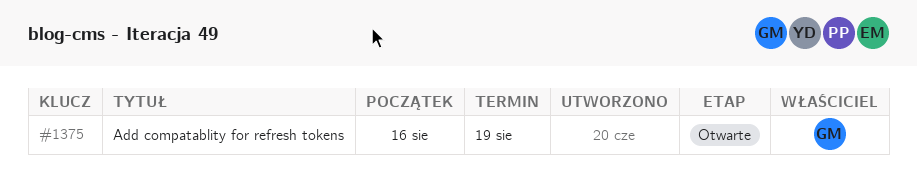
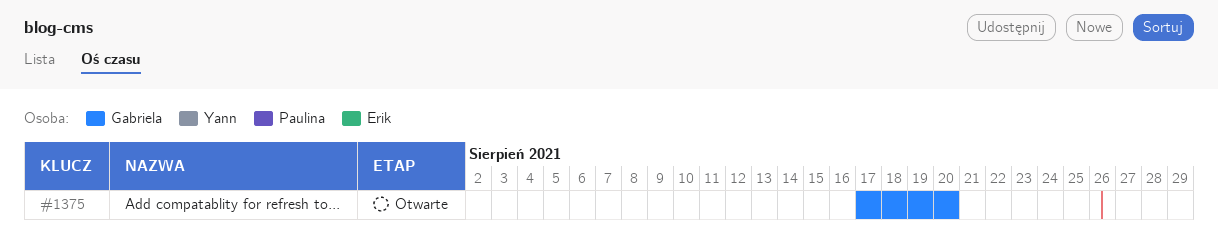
#1375, start: Aug 16 -> Aug 17
#1375, due: Aug 19 -> Aug 20

